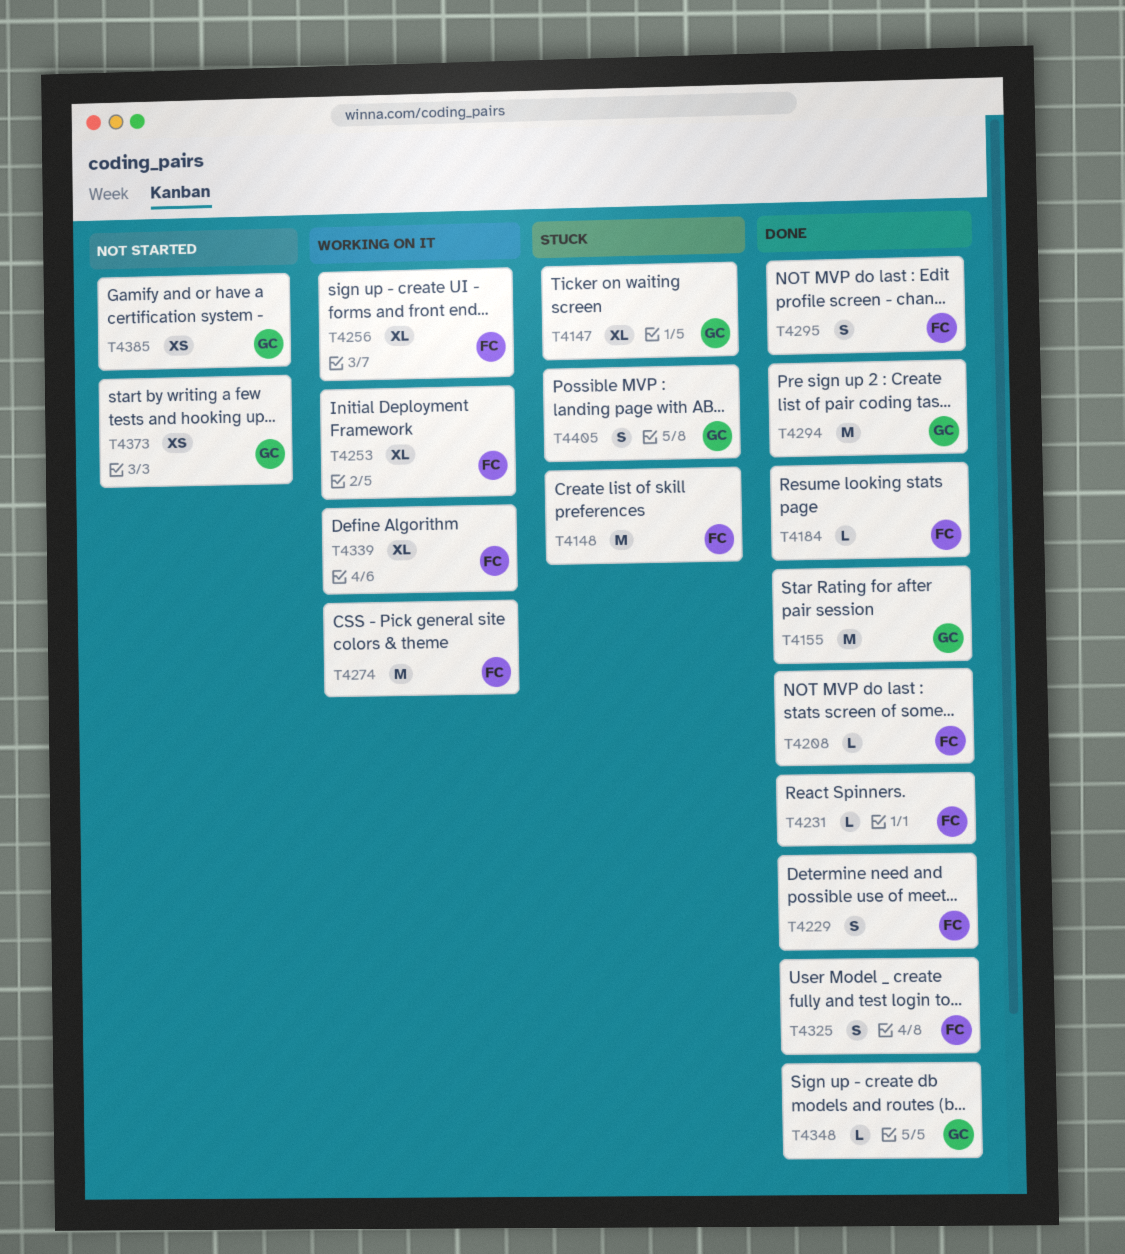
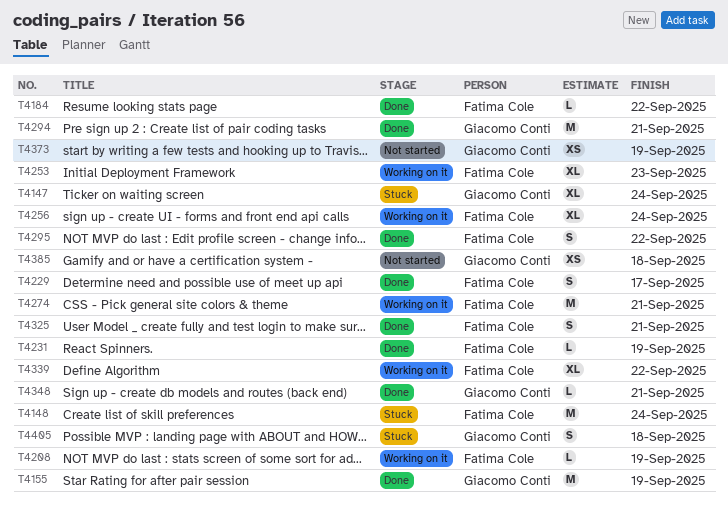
T4208, status: Done -> Working on it

